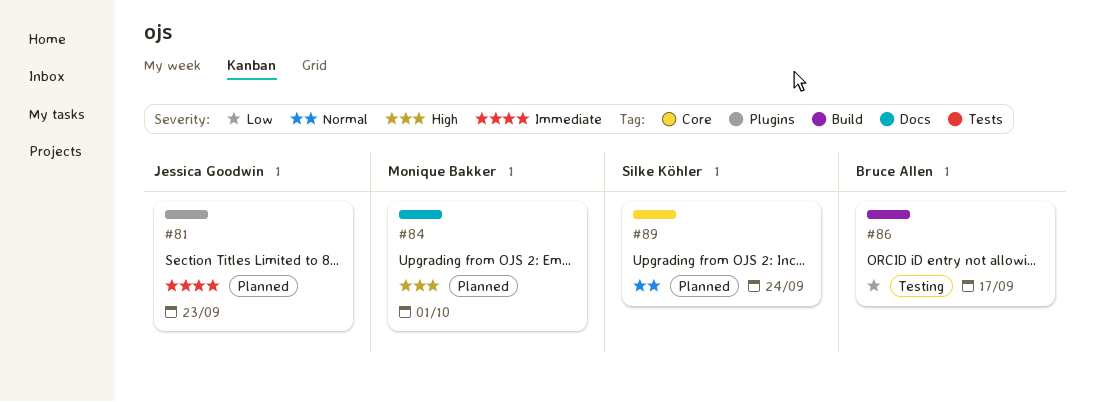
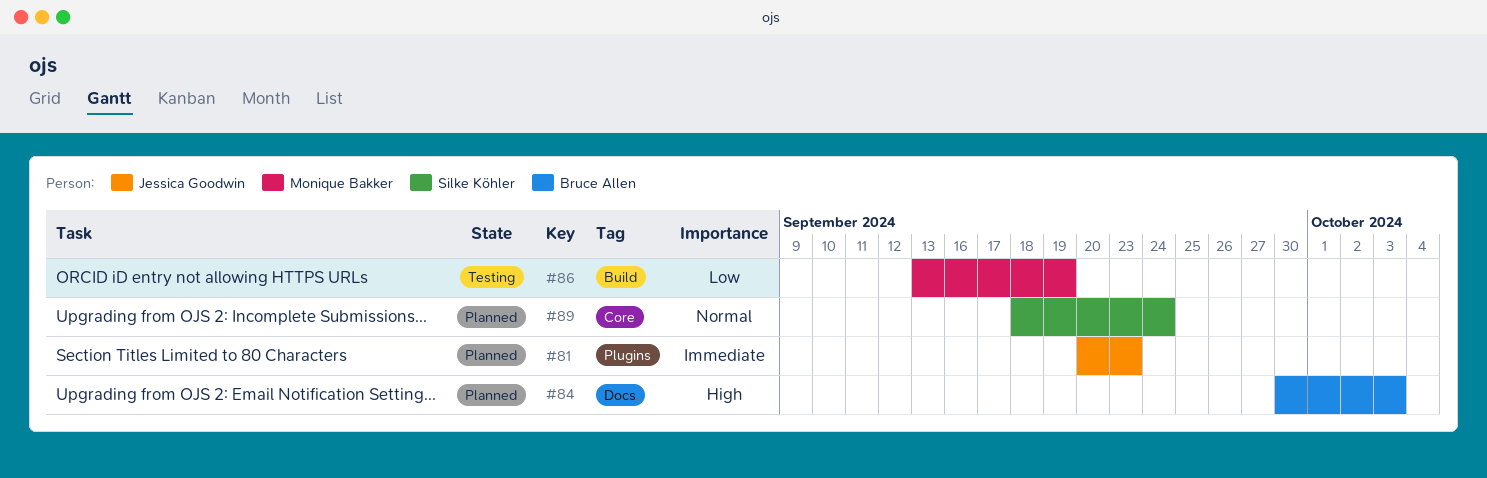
#84, owner: Monique Bakker -> Bruce Allen
#84, due: Oct 1 -> Oct 3
#86, owner: Bruce Allen -> Monique Bakker
#86, due: Sep 17 -> Sep 19

